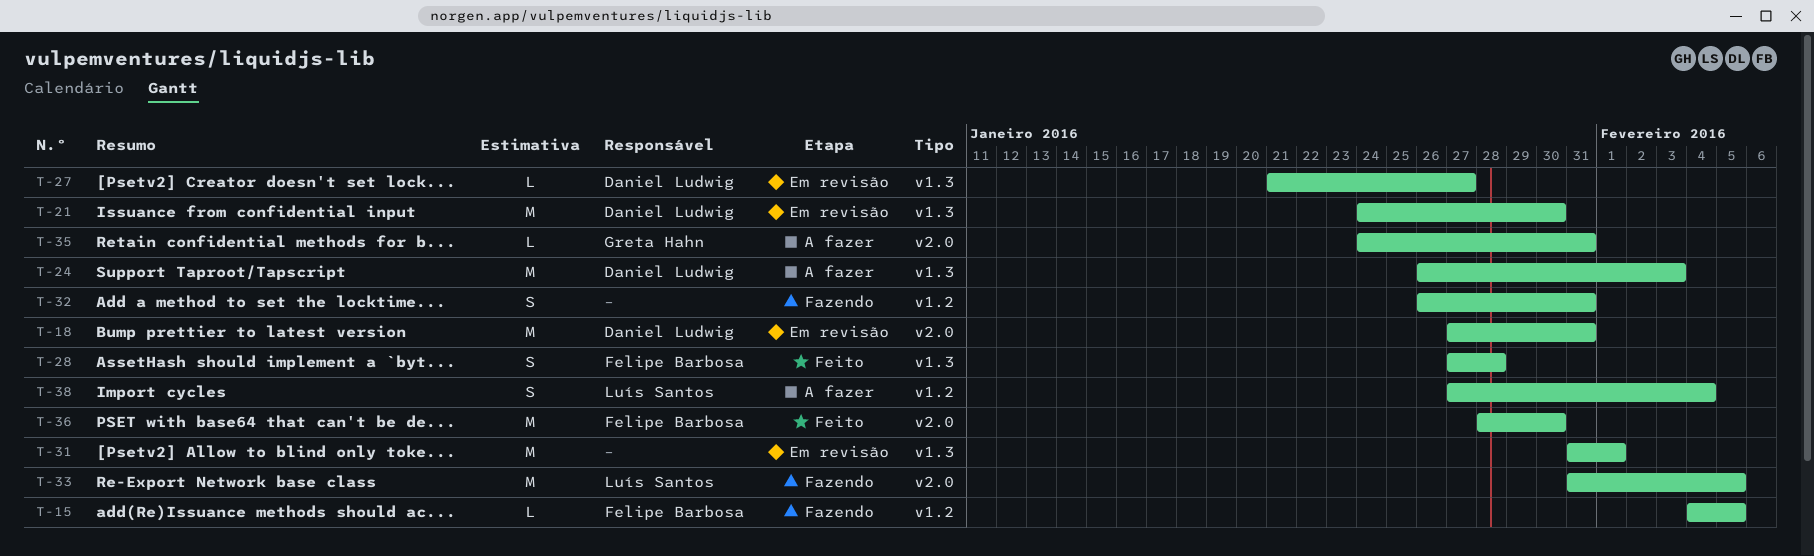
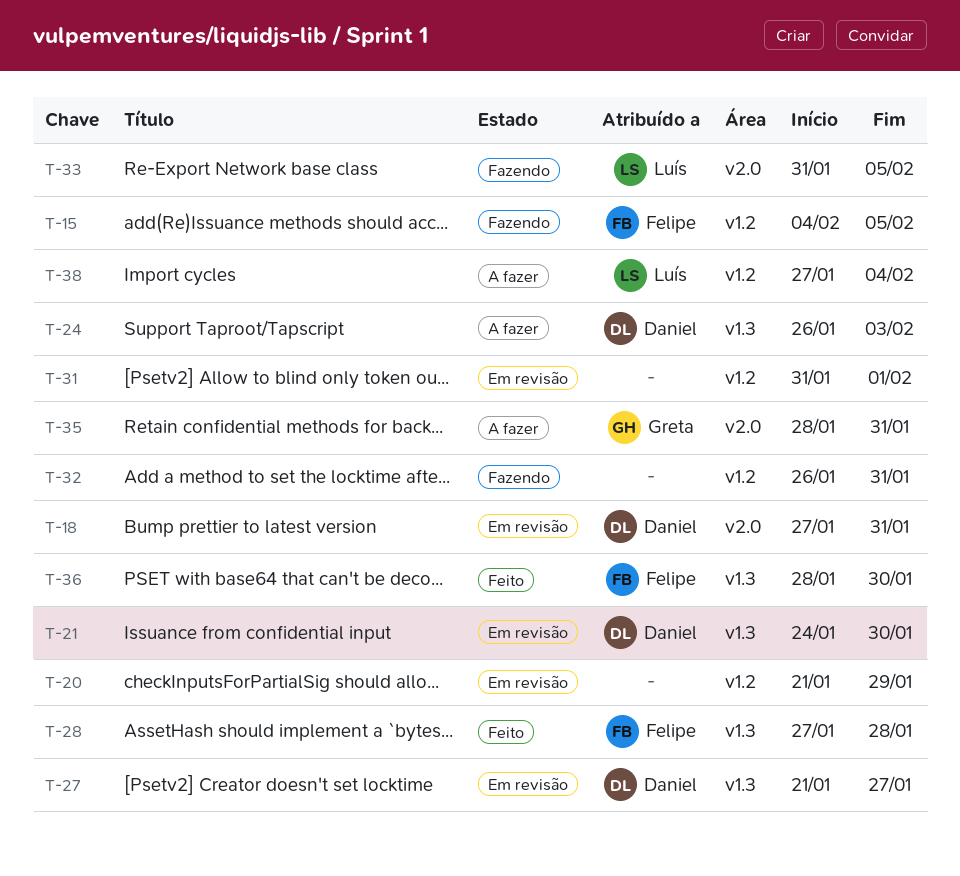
T-20: none -> present
T-31, label: v1.3 -> v1.2
T-35, start: Jan 24 -> Jan 28
T-36, label: v2.0 -> v1.3

